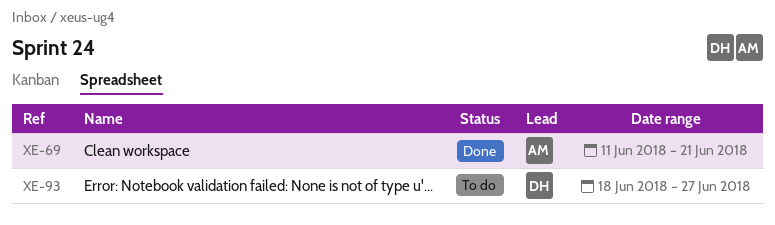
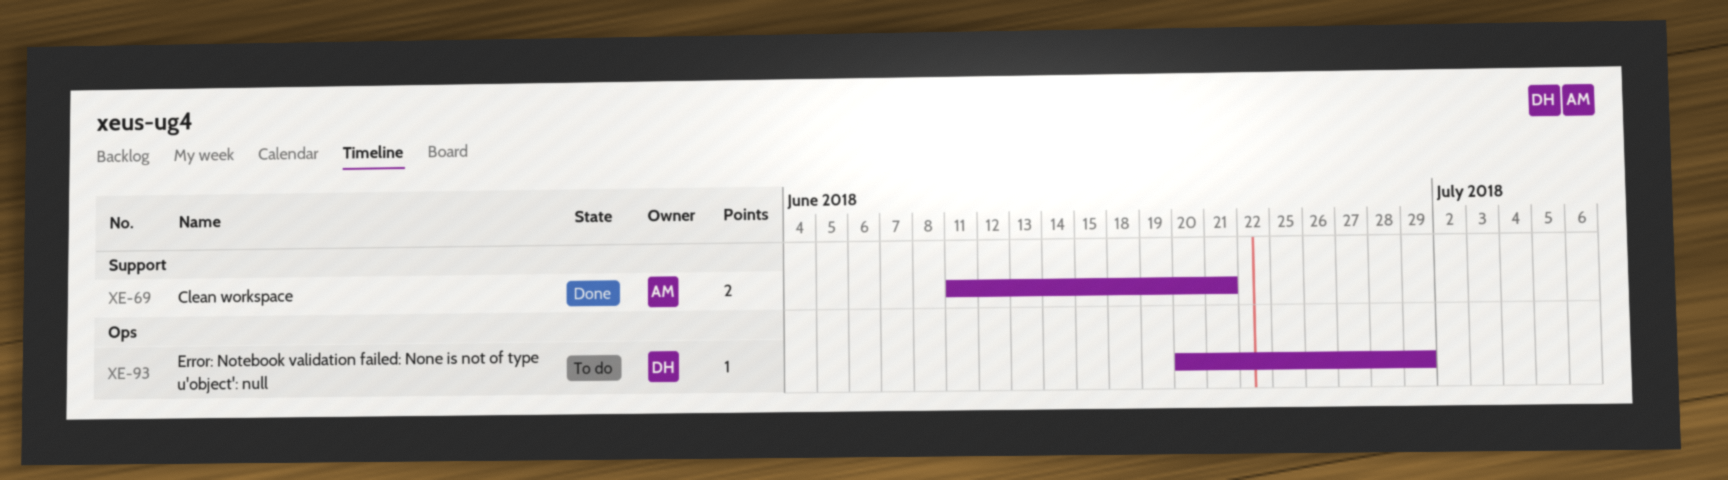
XE-93, start: Jun 18 -> Jun 20
XE-93, due: Jun 27 -> Jun 29

